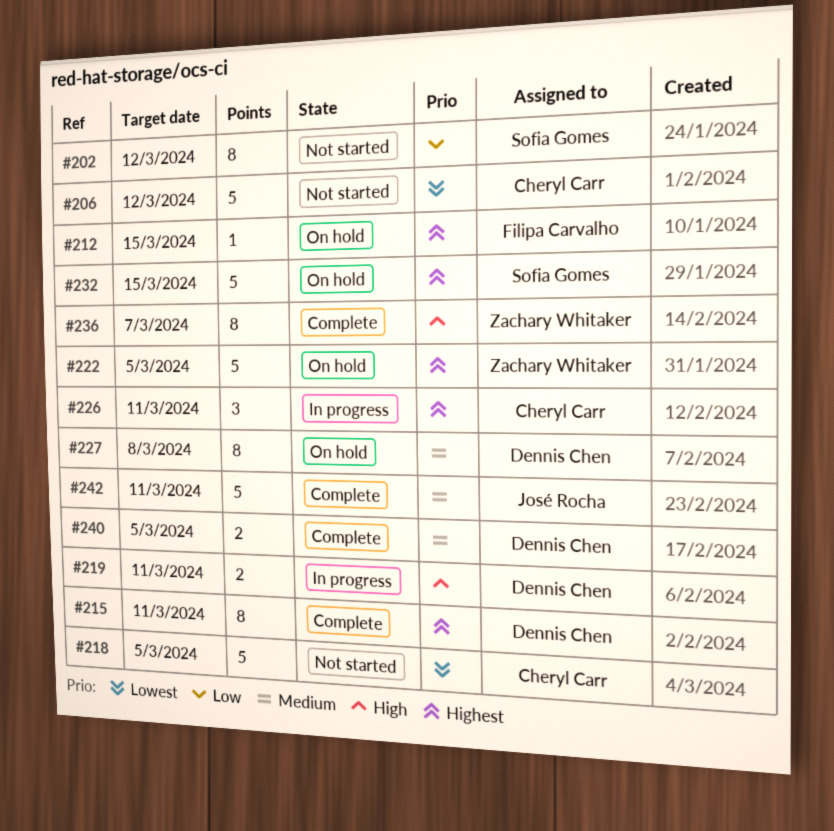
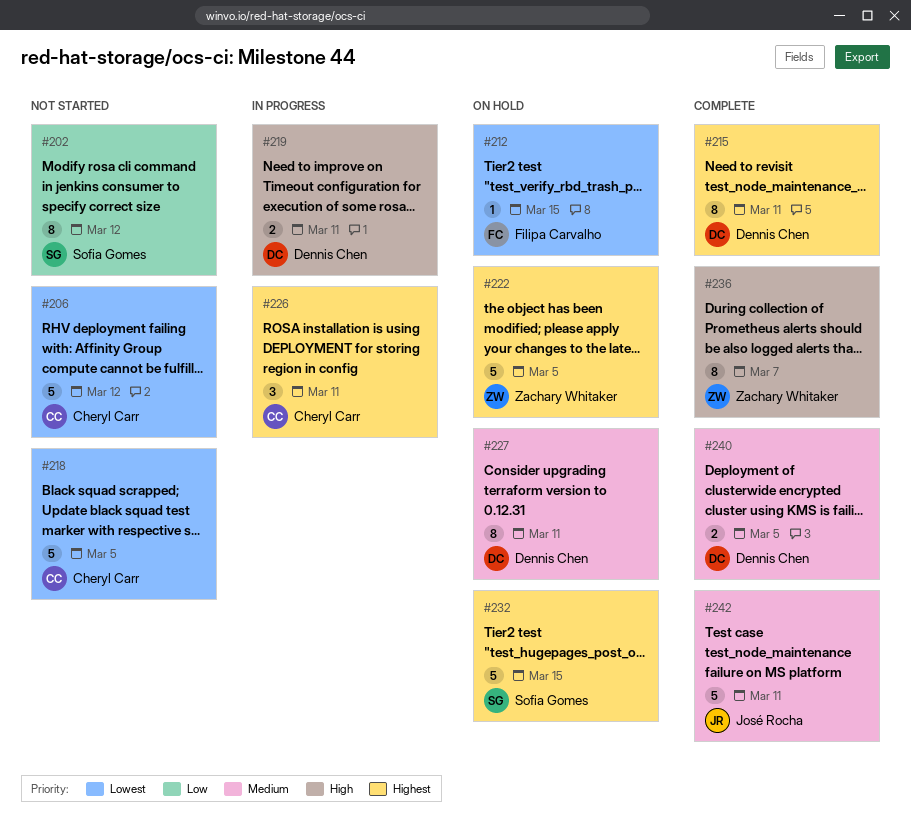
#212, priority: Highest -> Lowest
#227, due: Mar 8 -> Mar 11

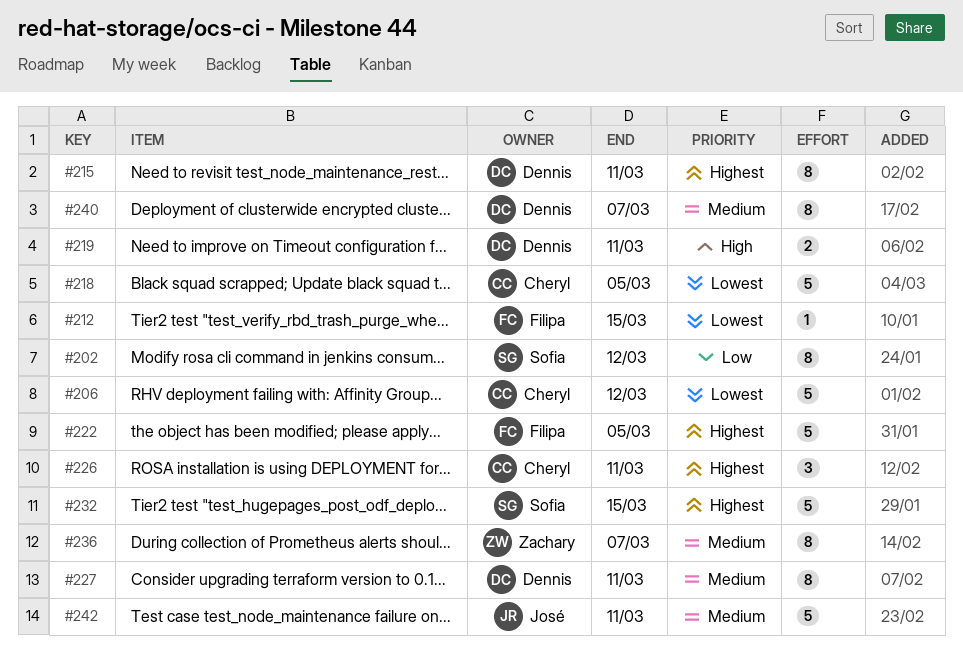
#222, owner: Zachary Whitaker -> Filipa Carvalho
#236, priority: High -> Medium
#240, estimate: 2 -> 8
#240, due: Mar 5 -> Mar 7

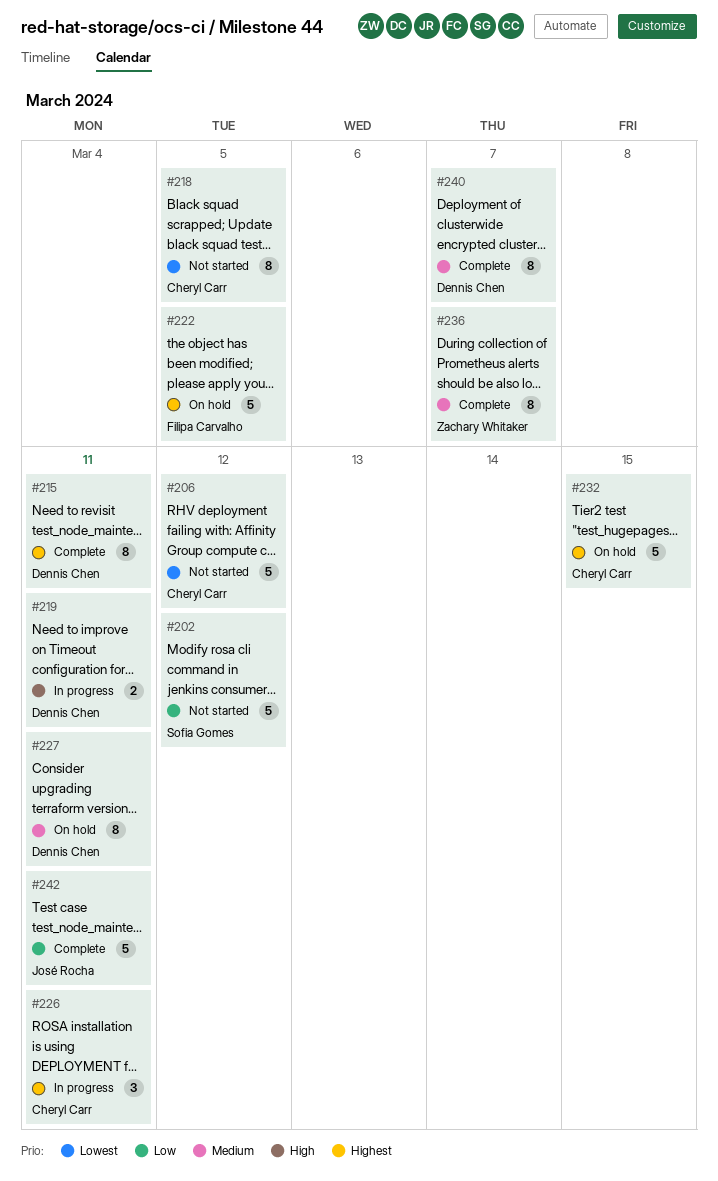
#202, estimate: 8 -> 5
#212: present -> none
#218, estimate: 5 -> 8
#232, owner: Sofia Gomes -> Cheryl Carr
#242, priority: Medium -> Low

